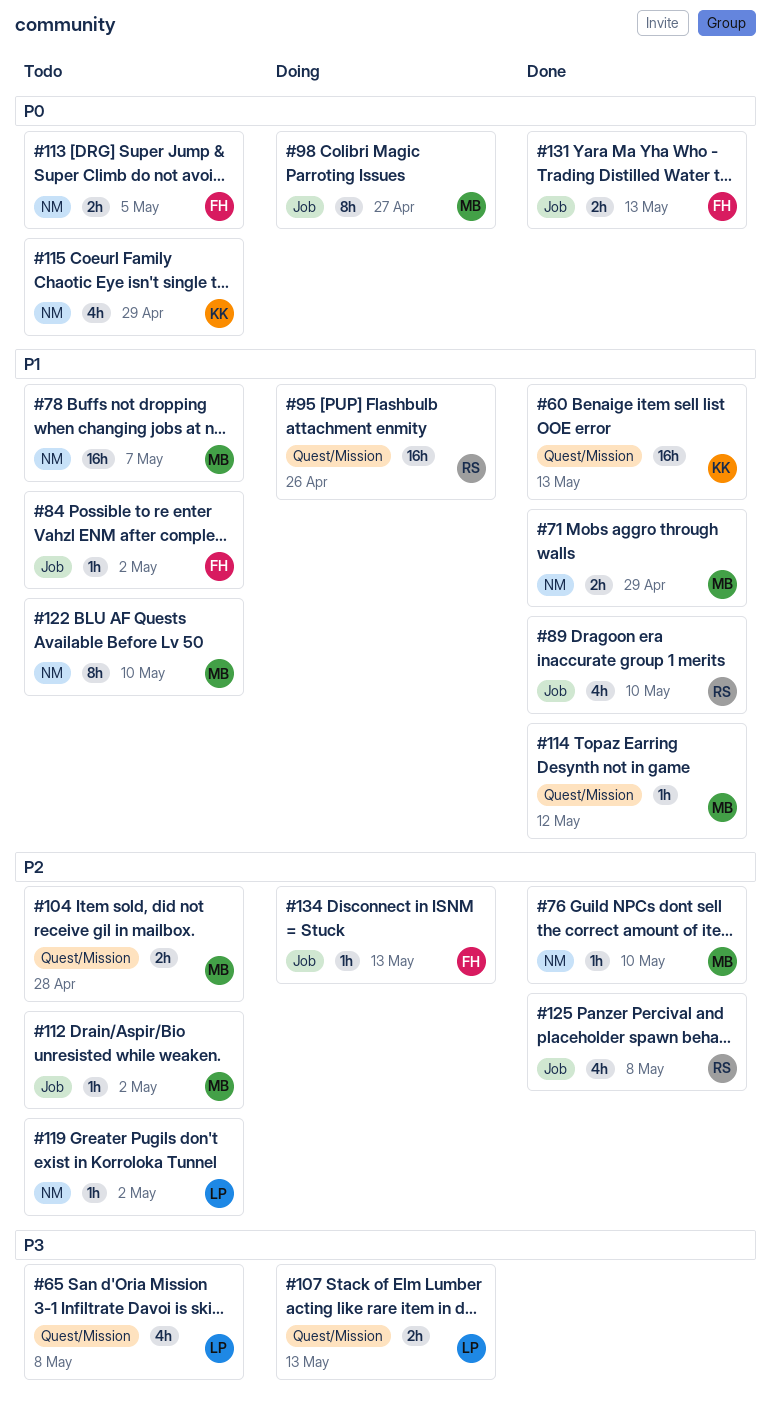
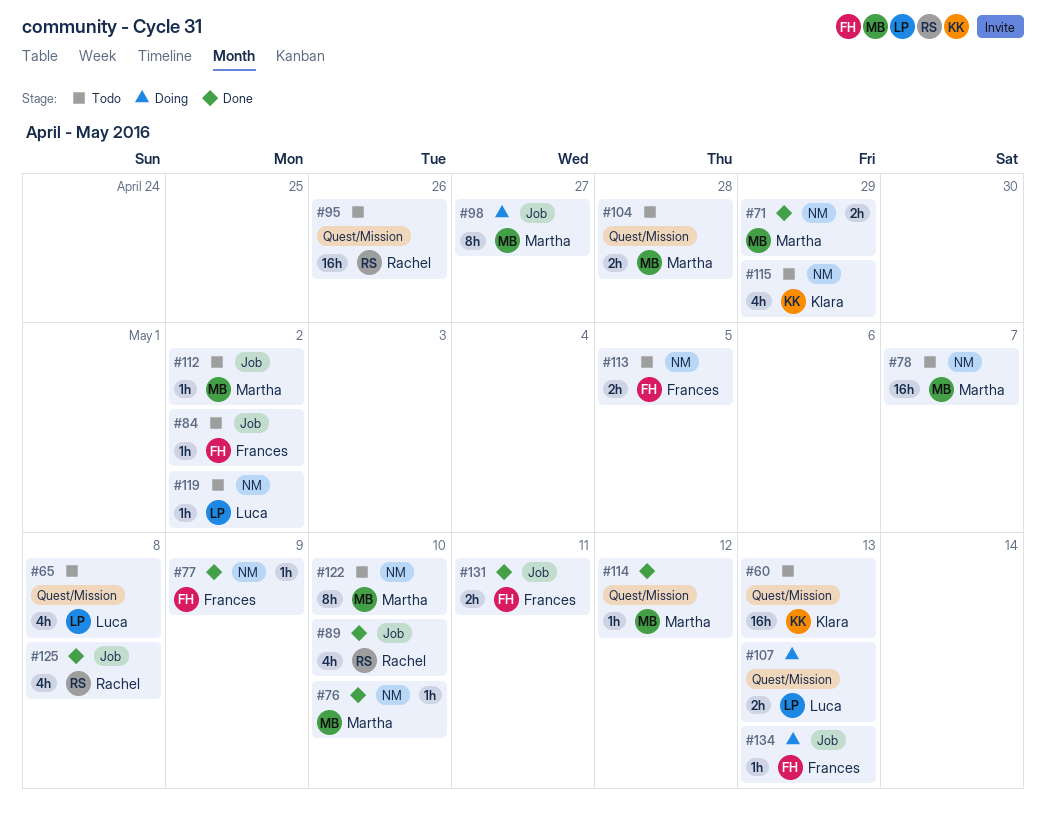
#60, status: Done -> Todo
#77: none -> present
#95, status: Doing -> Todo
#131, due: May 13 -> May 11

